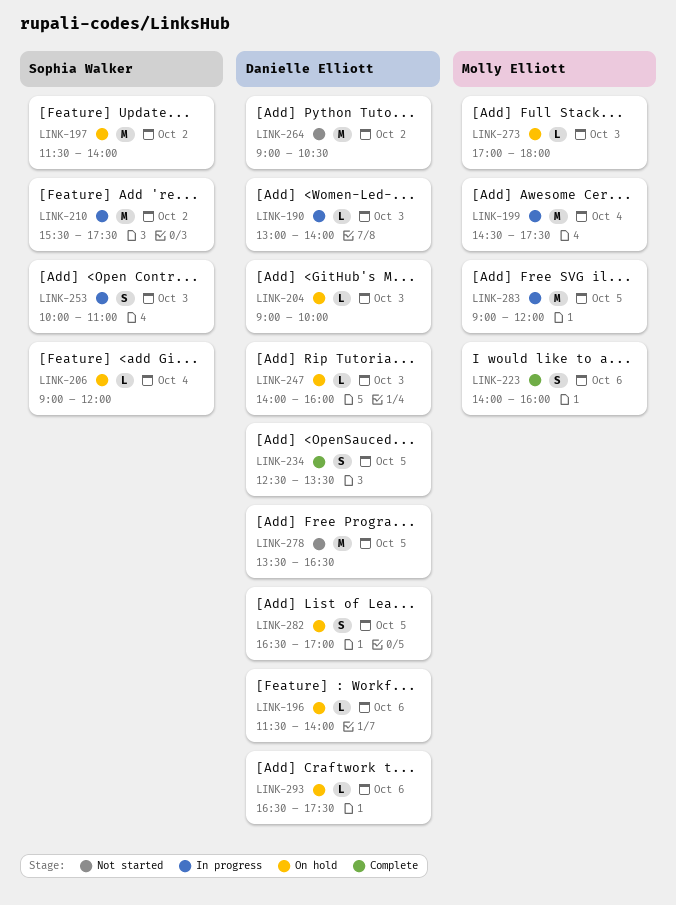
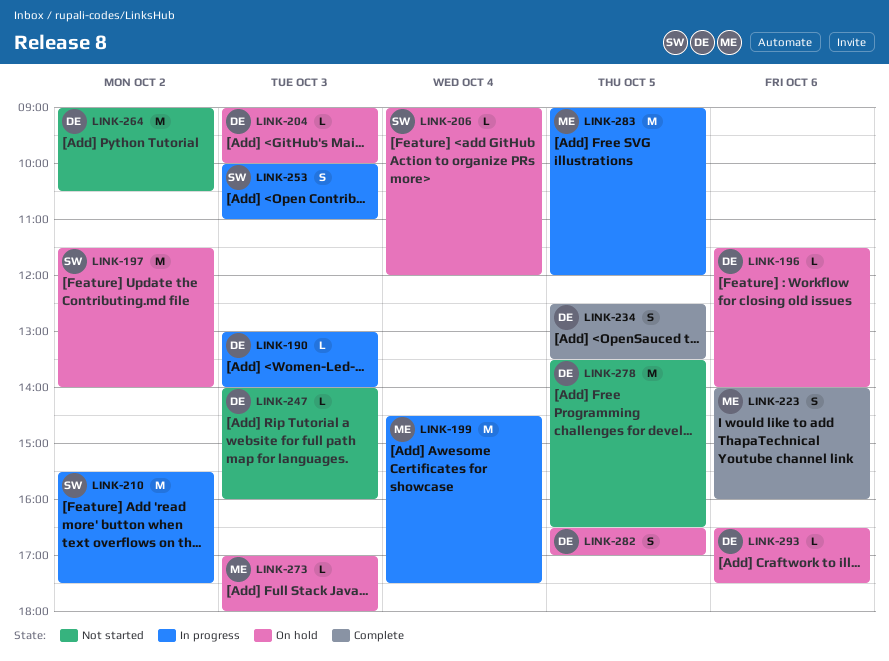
LINK-247, status: On hold -> Not started

